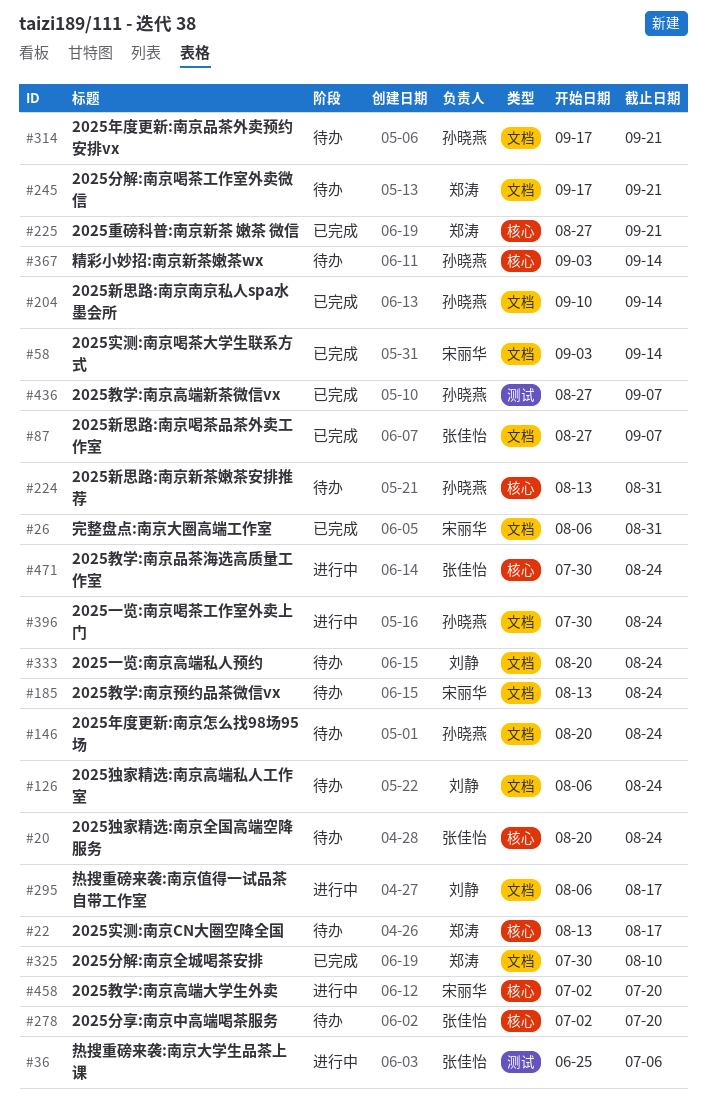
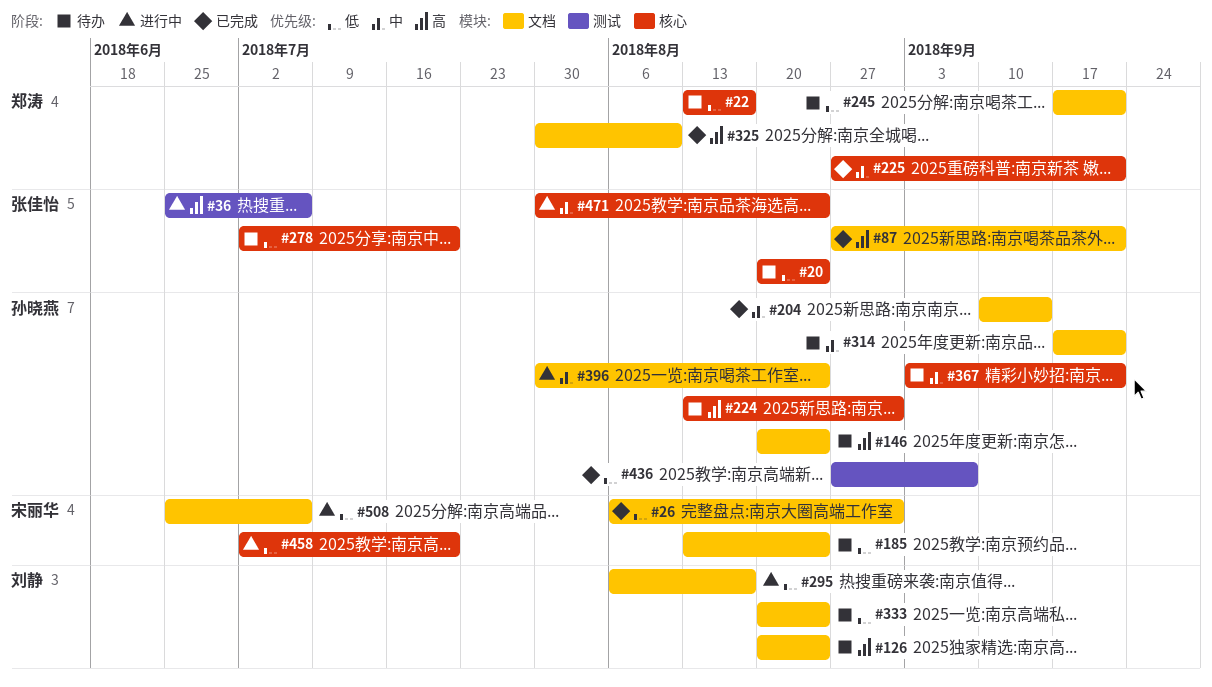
#58: present -> none
#87, due: Sep 7 -> Sep 21
#126, start: Aug 6 -> Aug 20
#367, due: Sep 14 -> Sep 21
#508: none -> present

